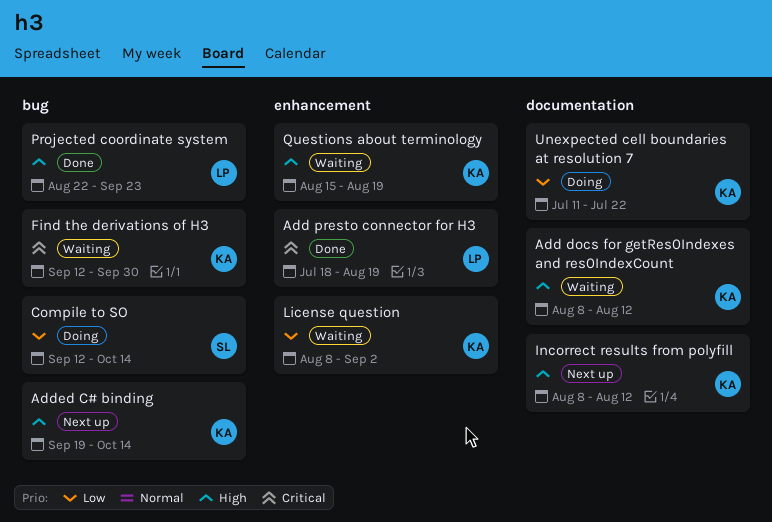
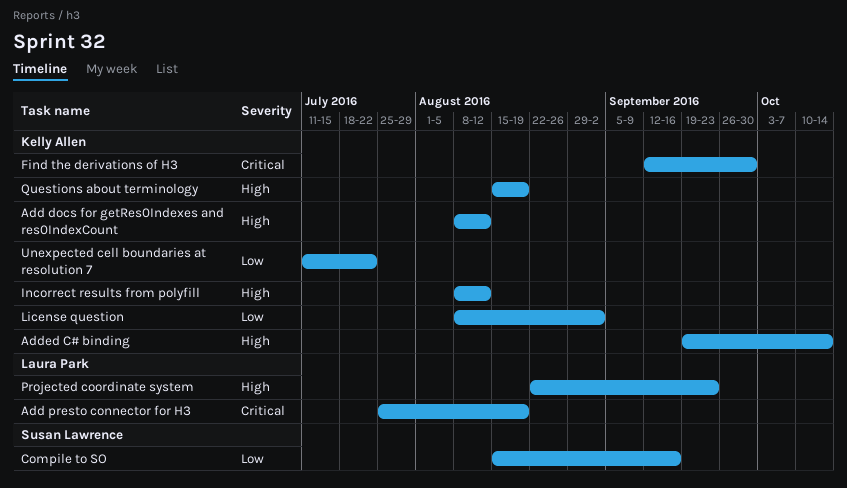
Add presto connector for H3, start: Jul 18 -> Jul 25
Compile to SO, start: Sep 12 -> Aug 15
Compile to SO, due: Oct 14 -> Sep 16

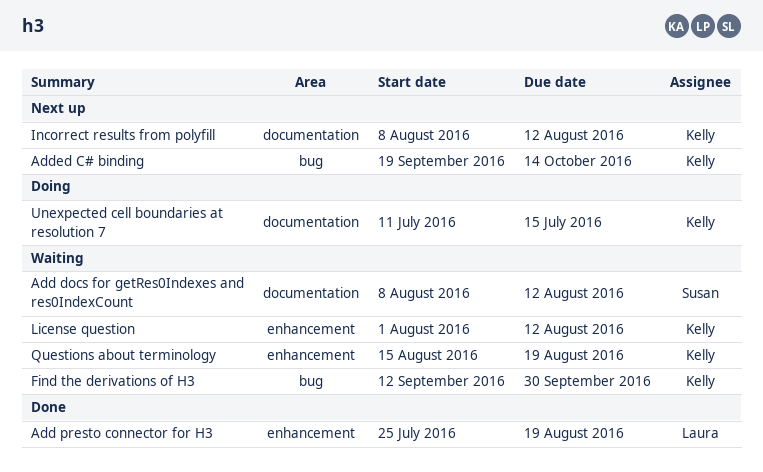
Add docs for getRes0Indexes and res0IndexCount, owner: Kelly Allen -> Susan Lawrence
Compile to SO: present -> none
License question, start: Aug 8 -> Aug 1
License question, due: Sep 2 -> Aug 12
Projected coordinate system: present -> none
Unexpected cell boundaries at resolution 7, due: Jul 22 -> Jul 15

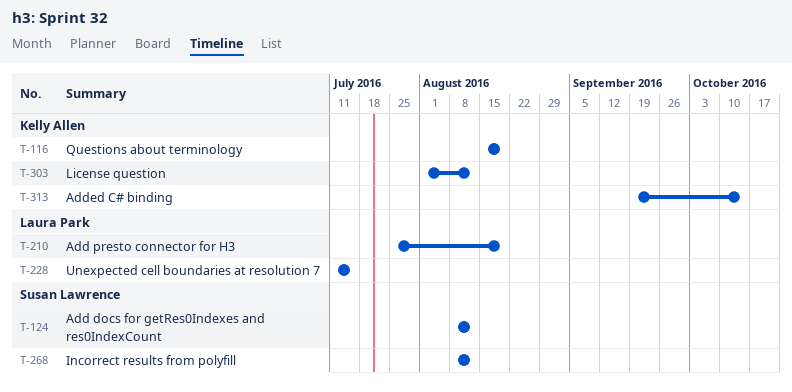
Find the derivations of H3: present -> none
Incorrect results from polyfill, owner: Kelly Allen -> Susan Lawrence
Unexpected cell boundaries at resolution 7, owner: Kelly Allen -> Laura Park

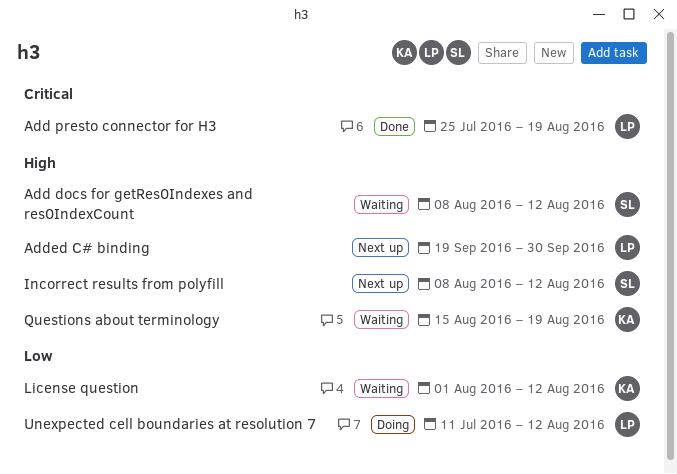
Added C# binding, owner: Kelly Allen -> Laura Park
Added C# binding, due: Oct 14 -> Sep 30
Unexpected cell boundaries at resolution 7, due: Jul 15 -> Aug 12

